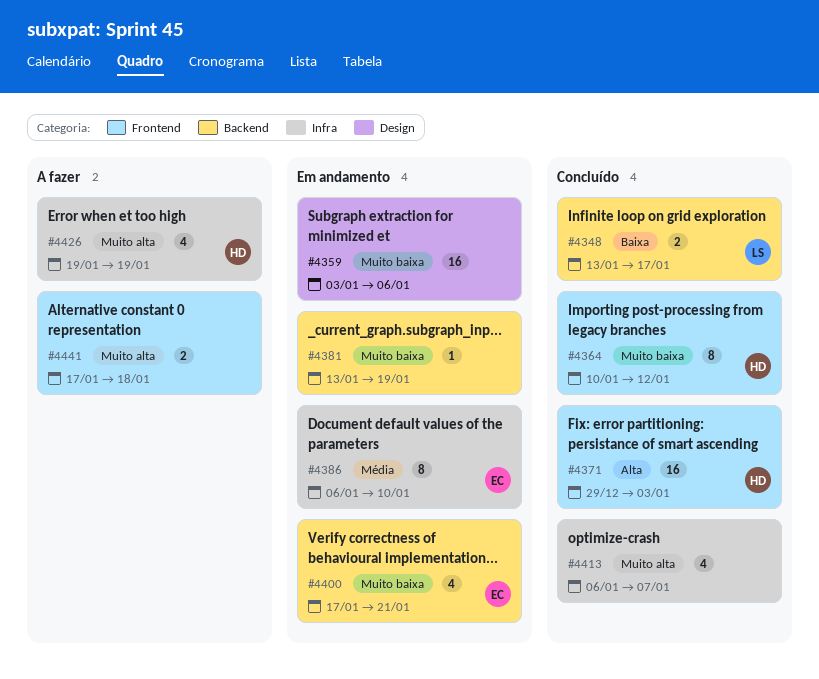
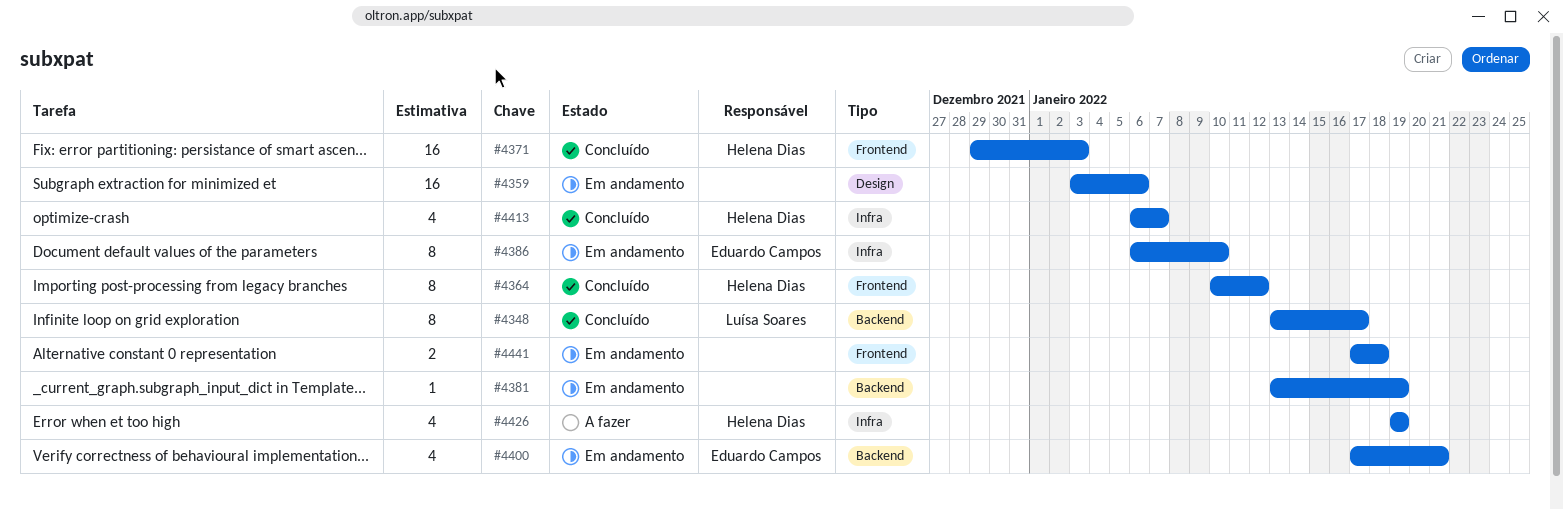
#4348, estimate: 2 -> 8
#4413, owner: none -> Helena Dias
#4441, status: A fazer -> Em andamento

